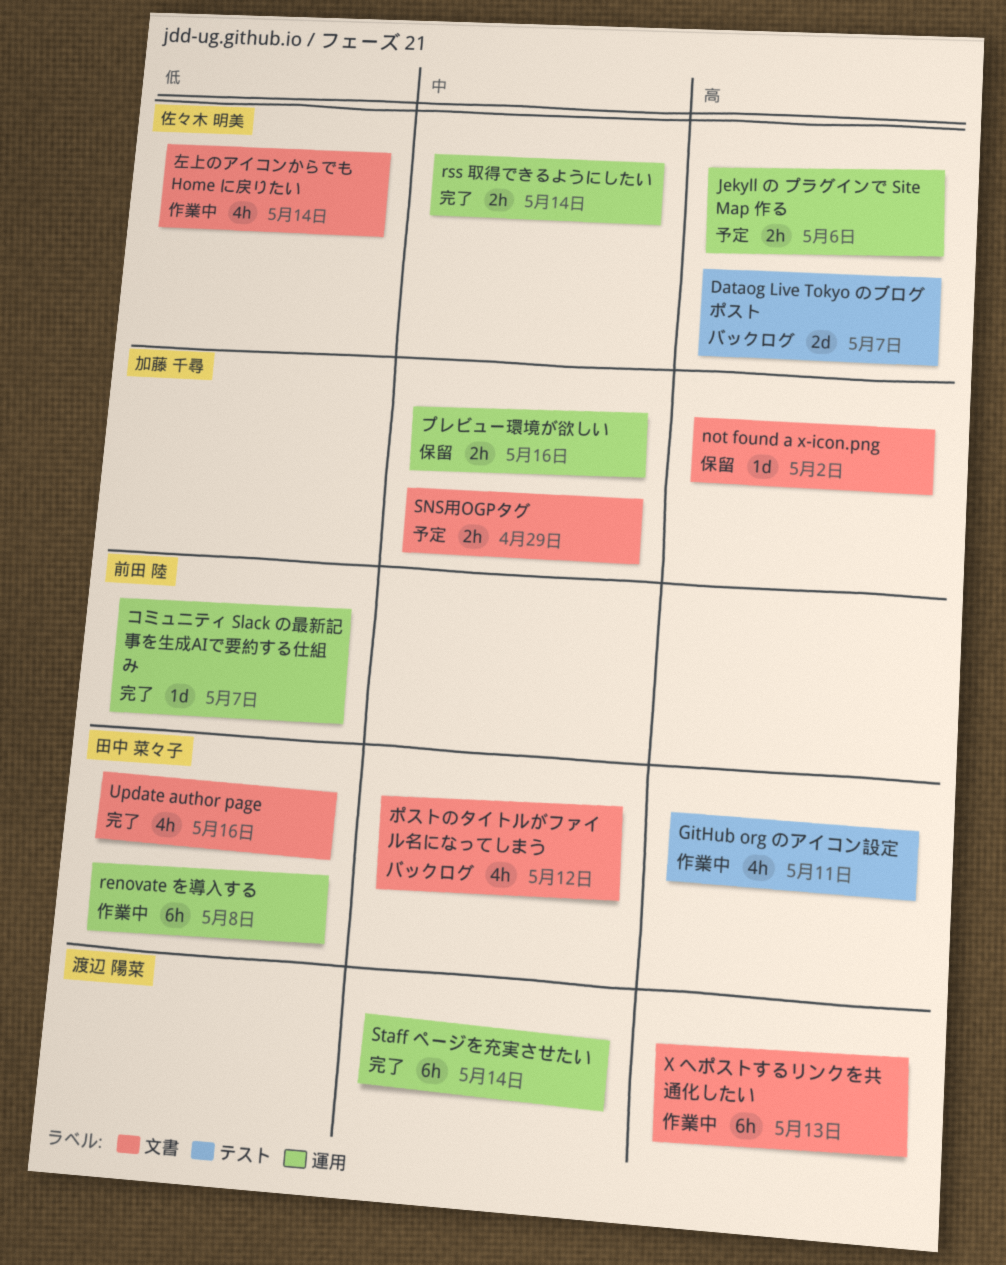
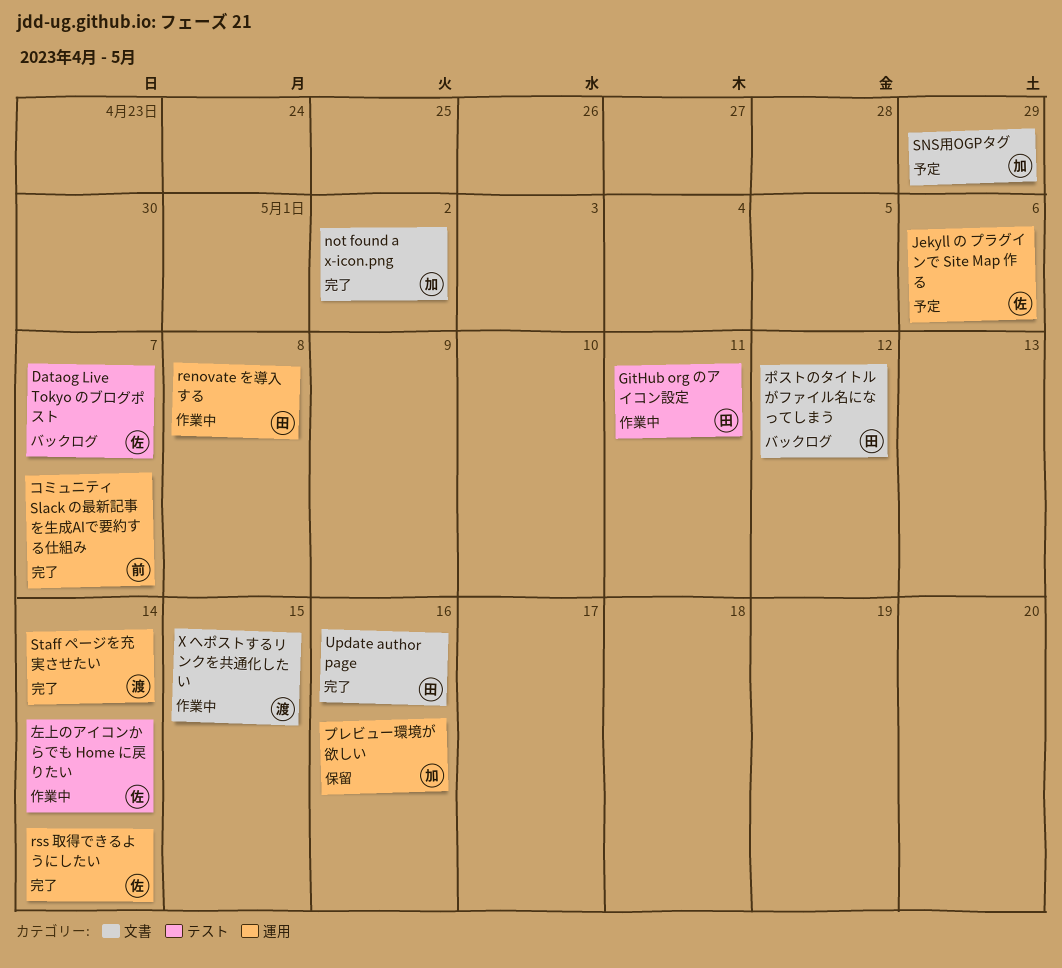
not found a x-icon.png, status: 保留 -> 完了
X へポストするリンクを共通化したい, due: May 13 -> May 15
左上のアイコンからでも Home に戻りたい, label: 文書 -> テスト

